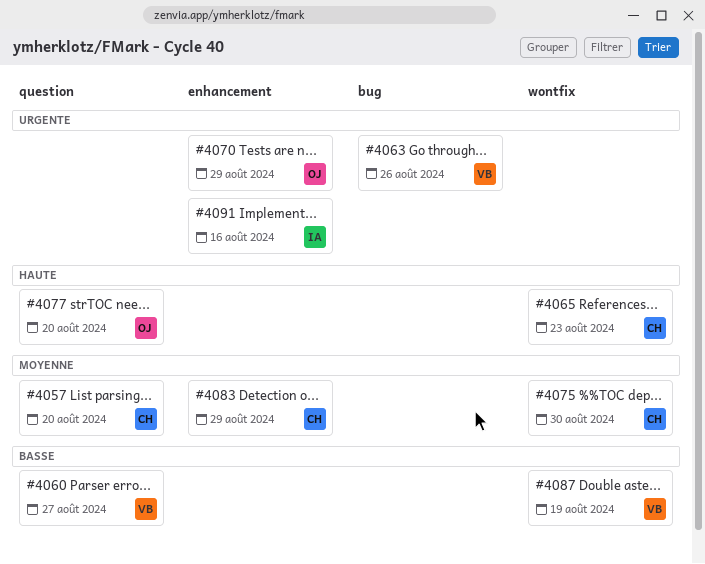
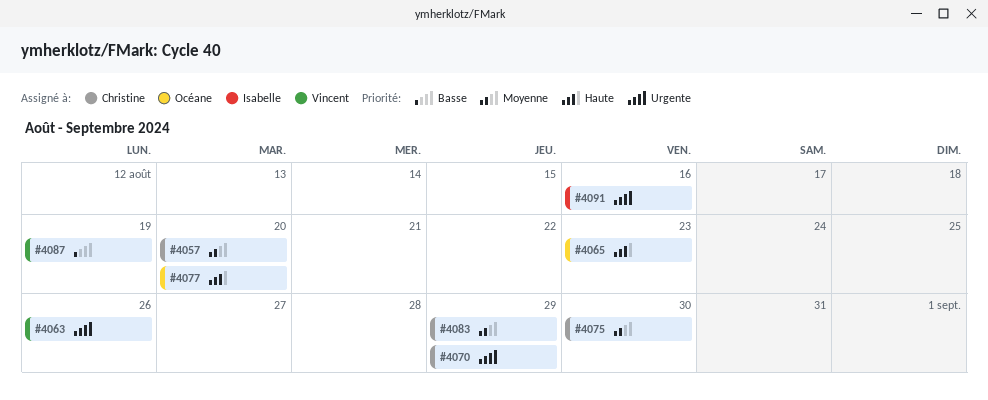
#4060: present -> none
#4065, owner: Christine -> Océane
#4070, owner: Océane -> Christine

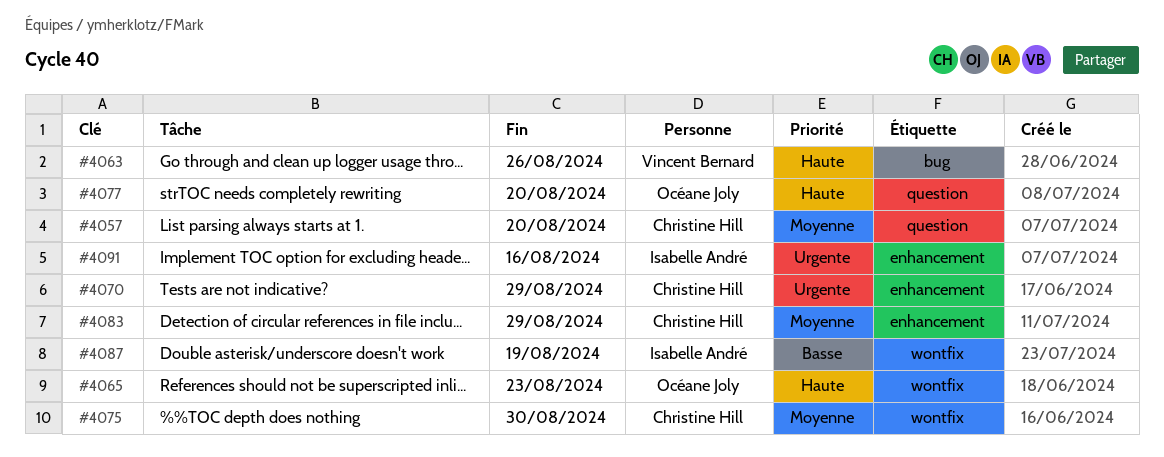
#4063, priority: Urgente -> Haute
#4087, owner: Vincent Bernard -> Isabelle André

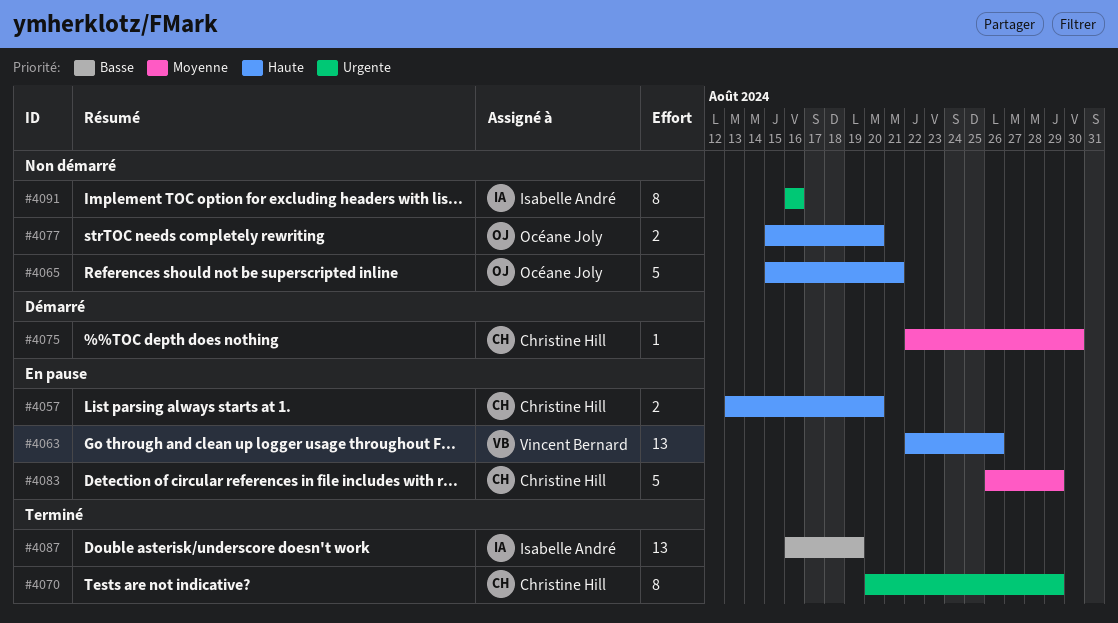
#4057, priority: Moyenne -> Haute
#4065, due: Aug 23 -> Aug 21

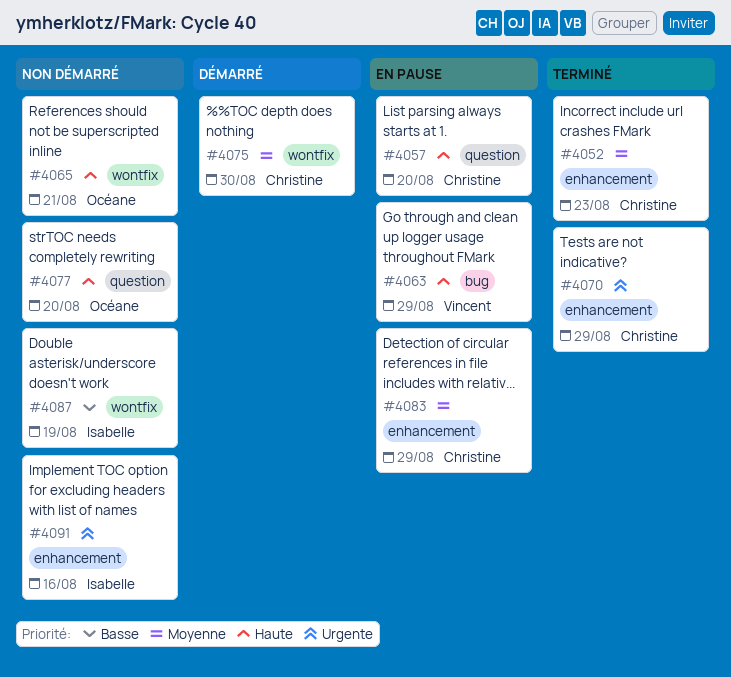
#4052: none -> present
#4063, due: Aug 26 -> Aug 29
#4087, status: Terminé -> Non démarré

